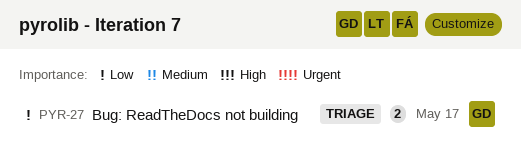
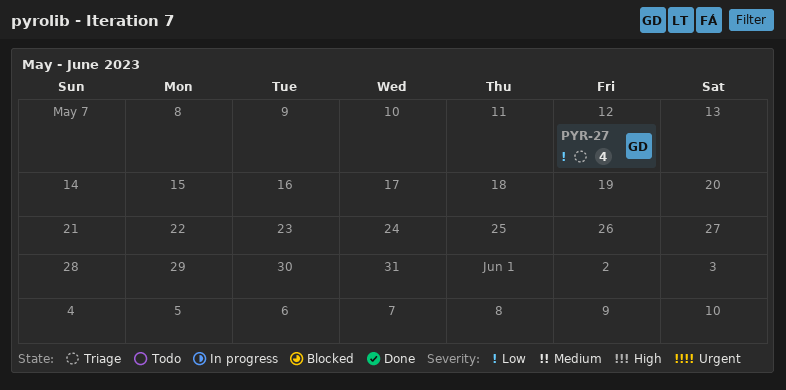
PYR-27, estimate: 2 -> 4
PYR-27, due: May 17 -> May 12

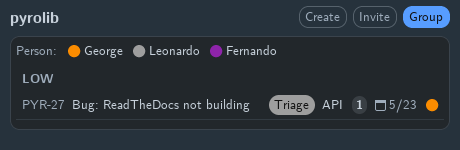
PYR-27, estimate: 4 -> 1
PYR-27, due: May 12 -> May 23

